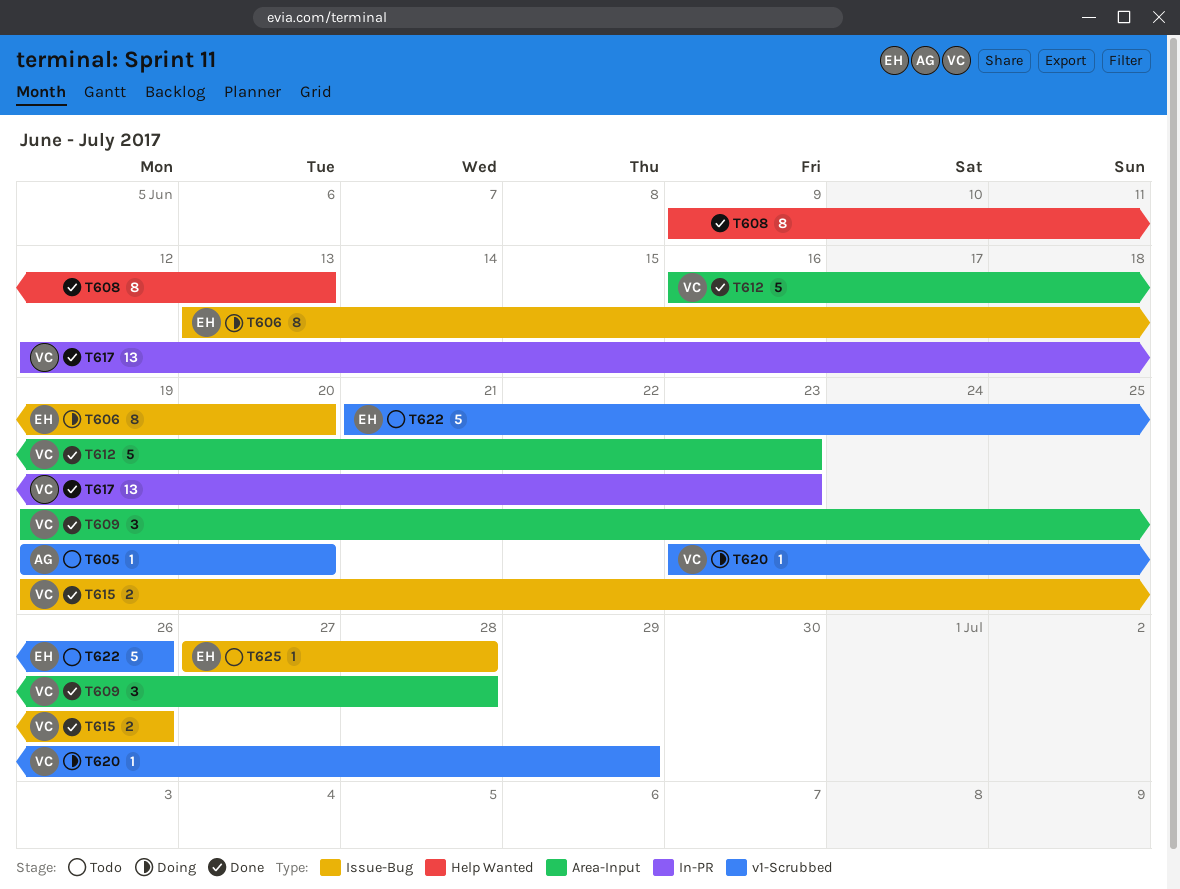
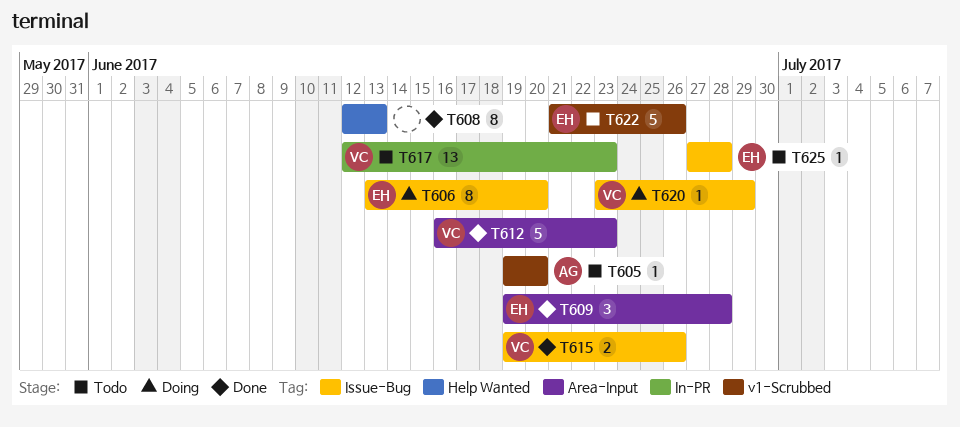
T608, start: Jun 9 -> Jun 12
T609, owner: VC -> EH
T617, status: Done -> Todo
T620, label: v1-Scrubbed -> Issue-Bug

